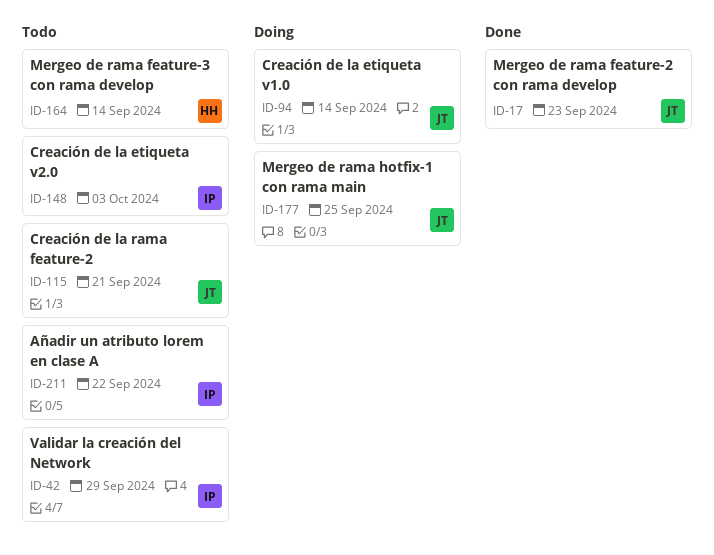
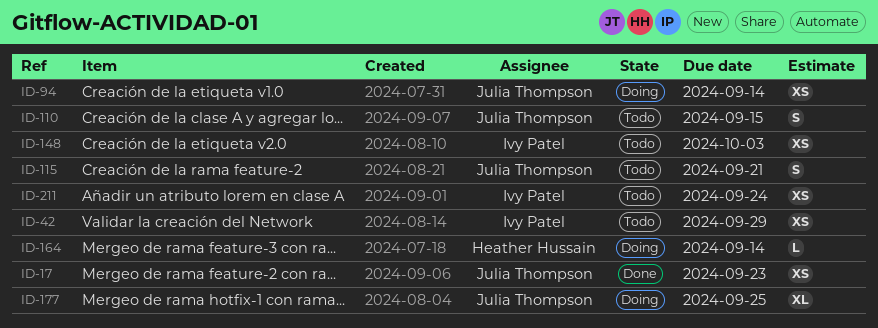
ID-110: none -> present
ID-164, status: Todo -> Doing
ID-211, due: Sep 22 -> Sep 24

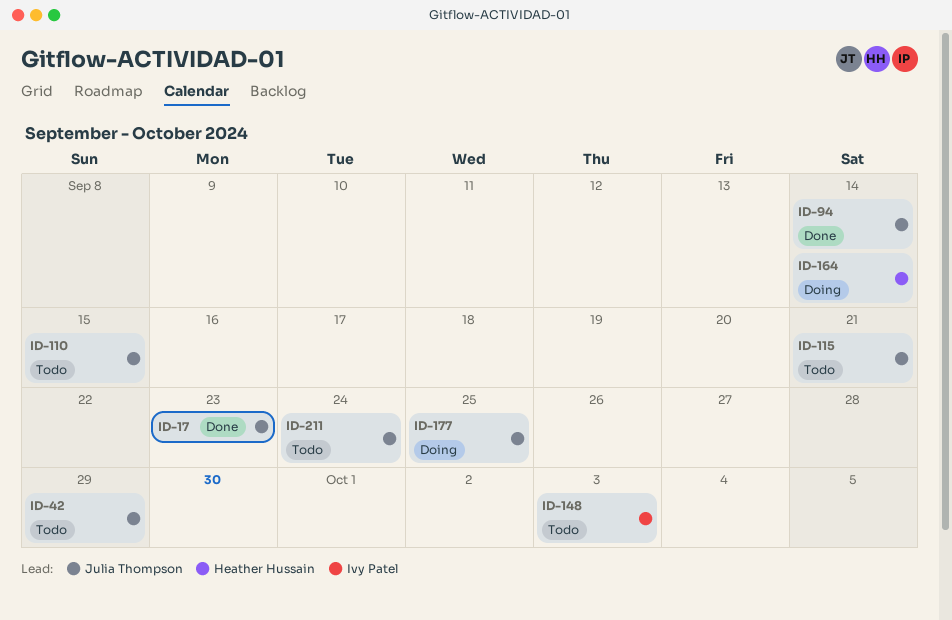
ID-42, owner: Ivy Patel -> Julia Thompson
ID-94, status: Doing -> Done
ID-211, owner: Ivy Patel -> Julia Thompson

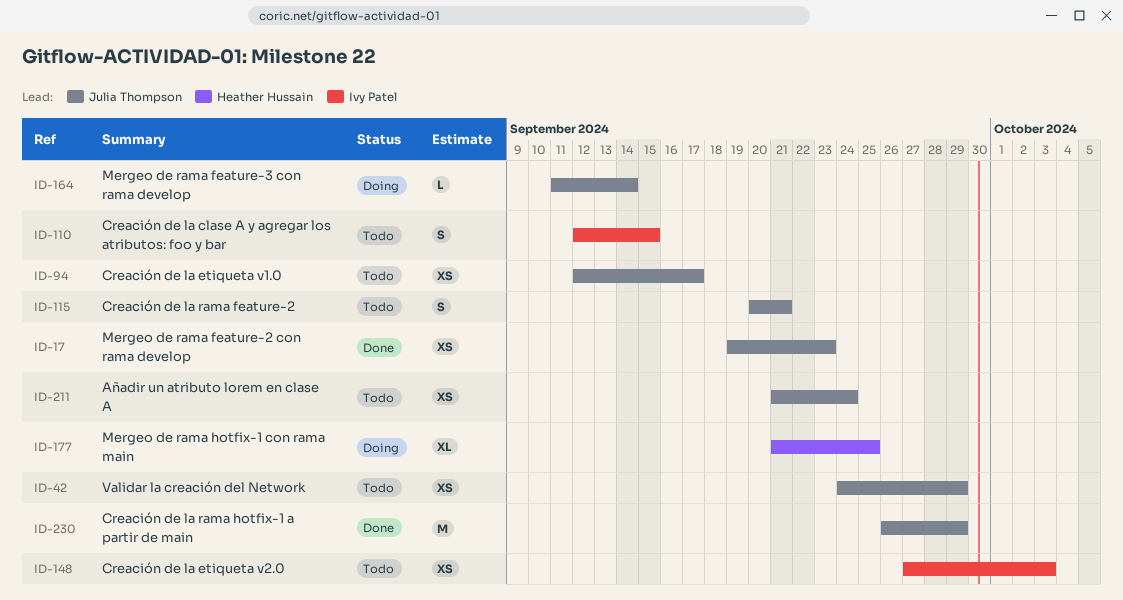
ID-94, status: Done -> Todo
ID-94, due: Sep 14 -> Sep 17
ID-110, owner: Julia Thompson -> Ivy Patel
ID-164, owner: Heather Hussain -> Julia Thompson
ID-177, owner: Julia Thompson -> Heather Hussain
ID-230: none -> present

